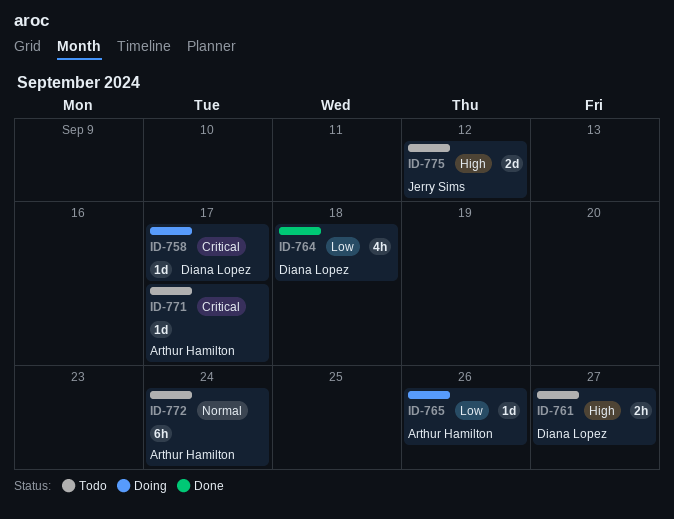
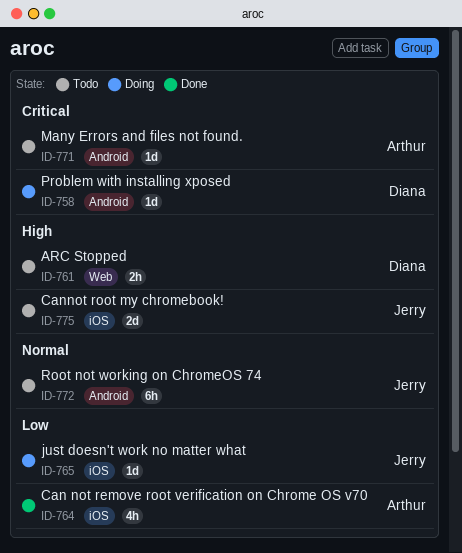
ID-764, owner: Diana Lopez -> Arthur Hamilton
ID-765, owner: Arthur Hamilton -> Jerry Sims
ID-772, owner: Arthur Hamilton -> Jerry Sims

